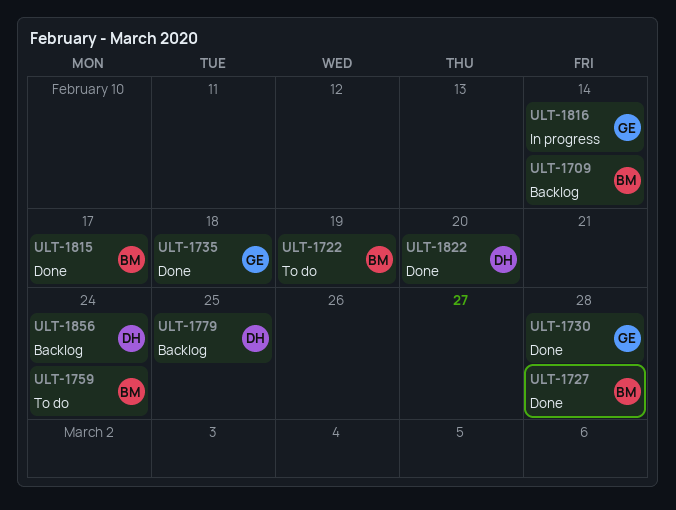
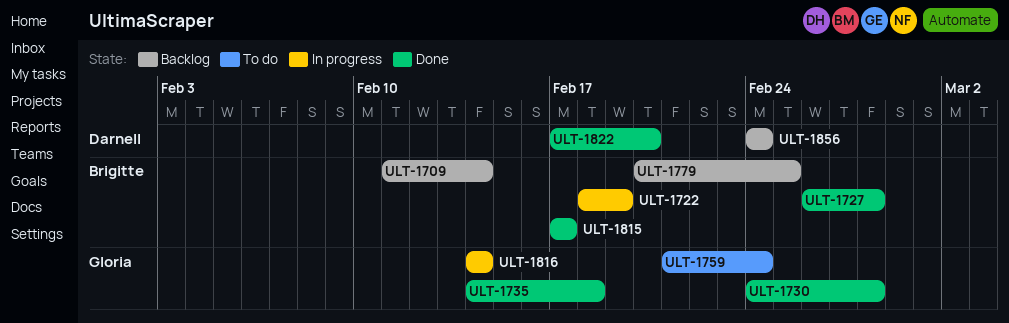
ULT-1722, status: To do -> In progress
ULT-1759, owner: Brigitte -> Gloria
ULT-1779, owner: Darnell -> Brigitte

